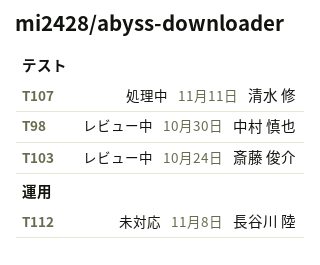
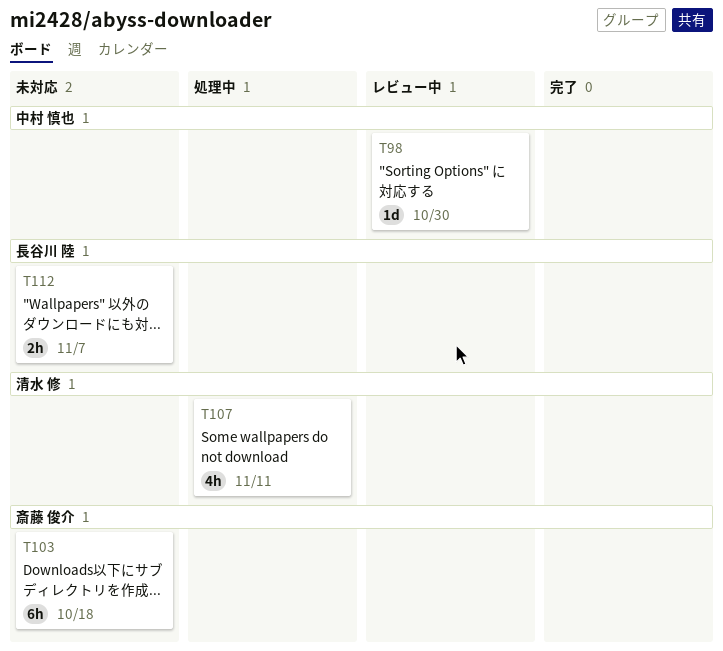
T103, status: レビュー中 -> 未対応
T103, due: Oct 24 -> Oct 18
T112, due: Nov 8 -> Nov 7

